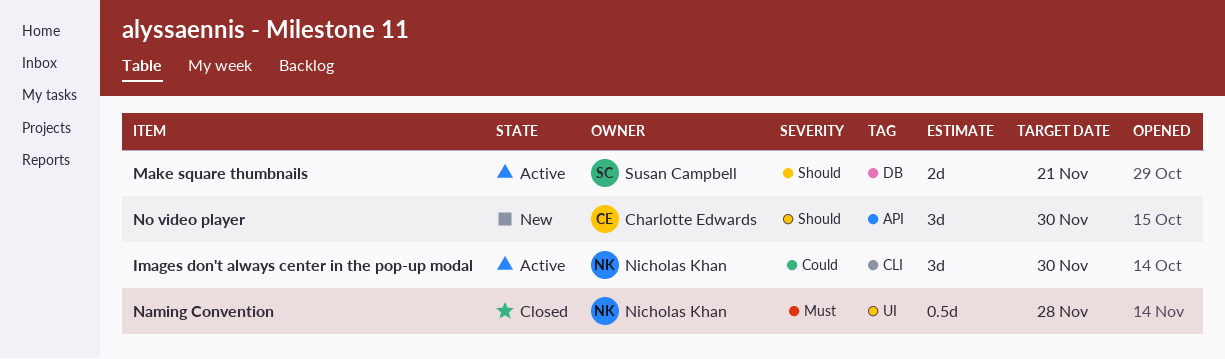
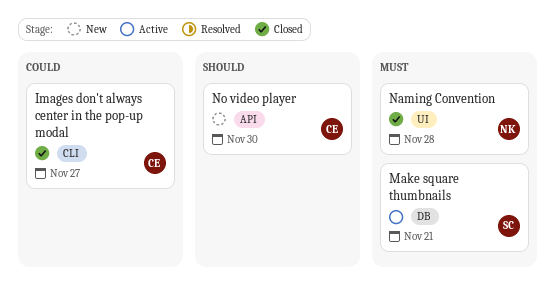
Images don't always center in the pop-up modal, status: Active -> Closed
Images don't always center in the pop-up modal, owner: Nicholas Khan -> Charlotte Edwards
Images don't always center in the pop-up modal, due: Nov 30 -> Nov 27
Make square thumbnails, priority: Should -> Must

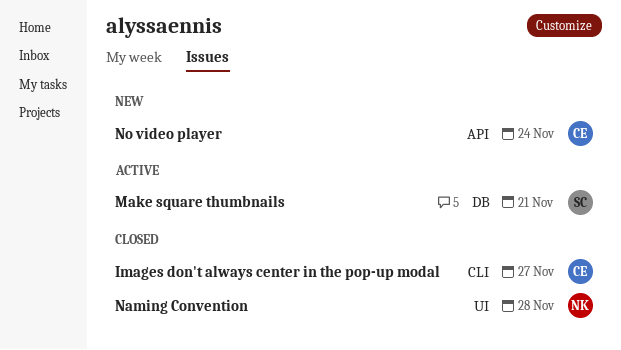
No video player, due: Nov 30 -> Nov 24

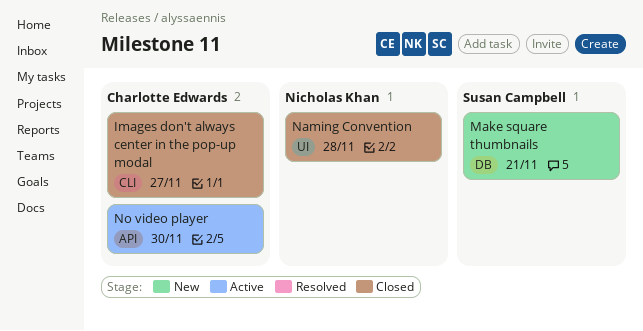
Make square thumbnails, status: Active -> New
No video player, status: New -> Active
No video player, due: Nov 24 -> Nov 30

